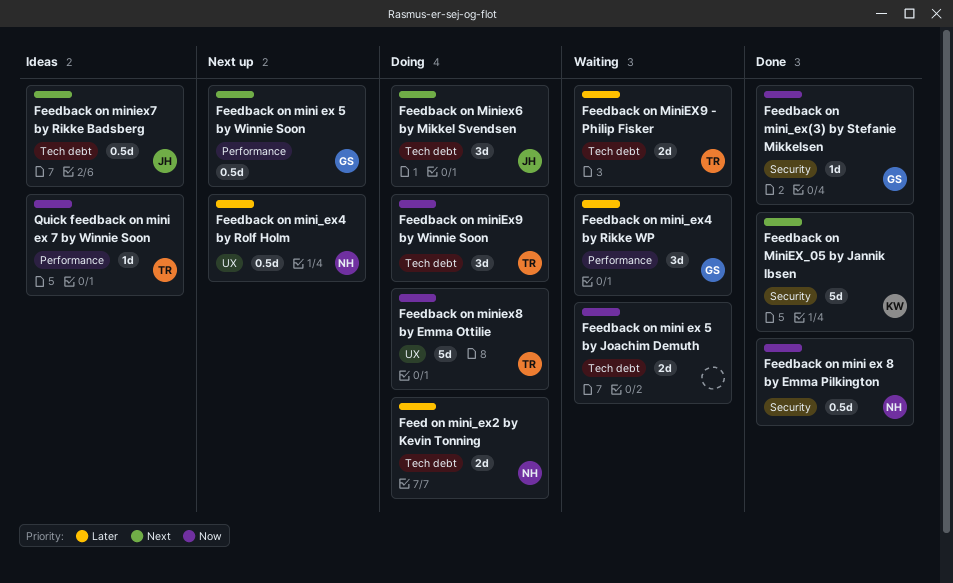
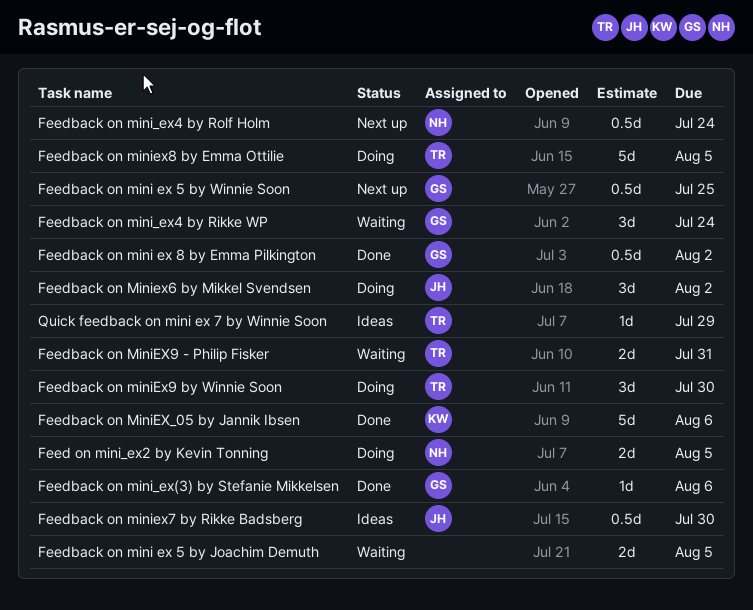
Feedback on mini ex 8 by Emma Pilkington, owner: NH -> GS

